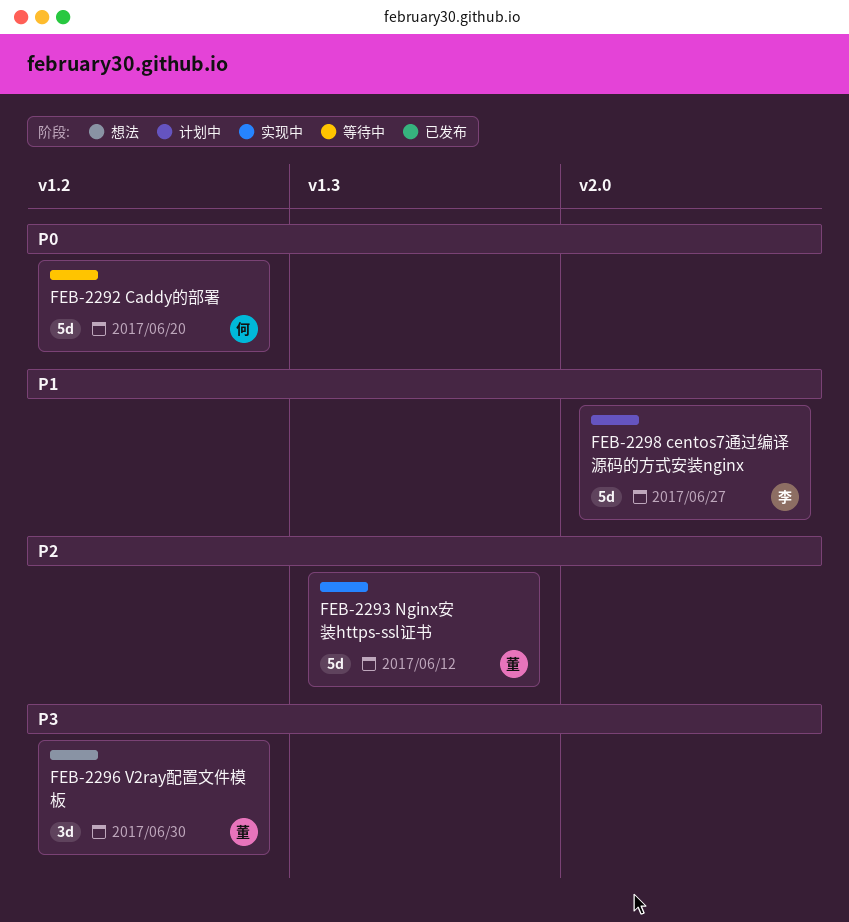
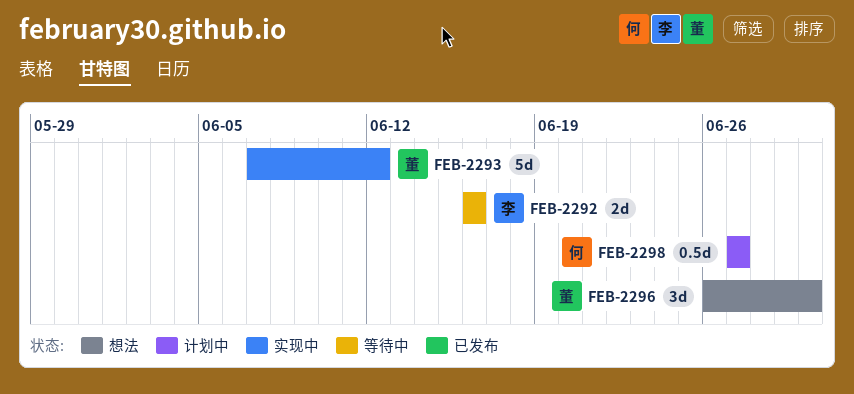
FEB-2292, owner: 何 -> 李
FEB-2292, estimate: 5d -> 2d
FEB-2292, due: Jun 20 -> Jun 16
FEB-2298, owner: 李 -> 何
FEB-2298, estimate: 5d -> 0.5d

